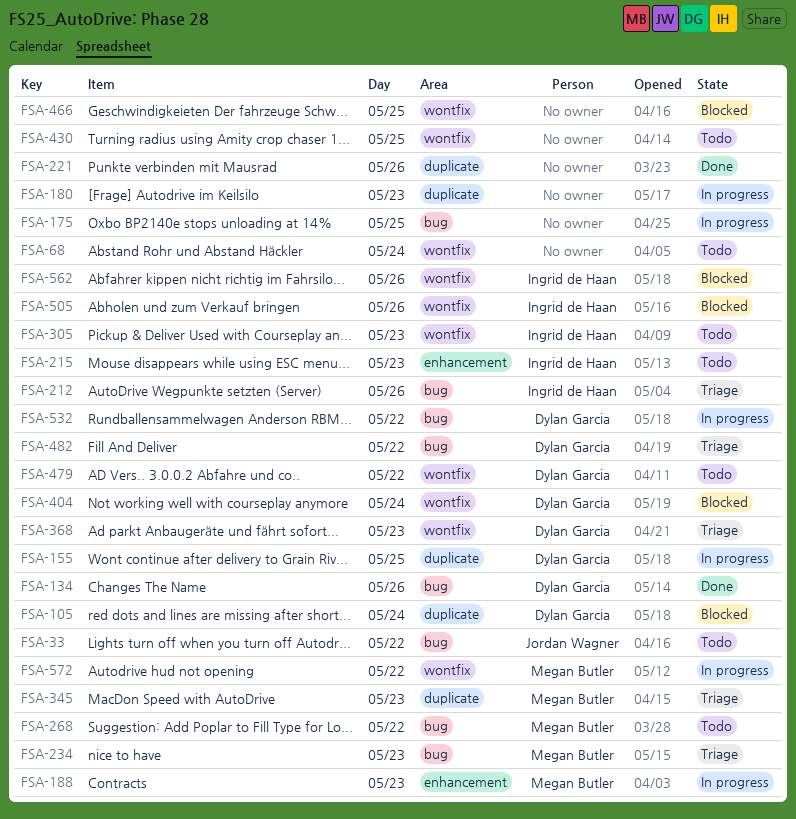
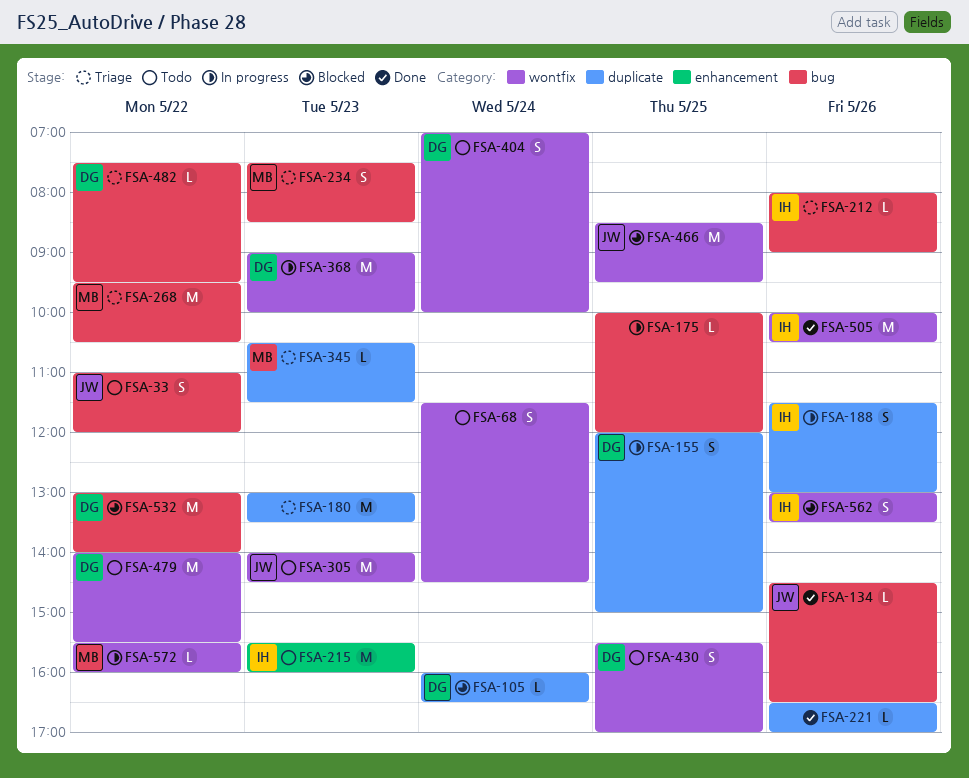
FSA-134, owner: Dylan Garcia -> Jordan Wagner
FSA-180, status: In progress -> Triage
FSA-188, owner: Megan Butler -> Ingrid de Haan
FSA-188, label: enhancement -> duplicate
FSA-188, day: May 23 -> May 26
FSA-268, status: Todo -> Triage
FSA-305, owner: Ingrid de Haan -> Jordan Wagner
FSA-368, status: Triage -> In progress
FSA-404, status: Blocked -> Todo
FSA-430, owner: none -> Dylan Garcia
FSA-466, owner: none -> Jordan Wagner
FSA-505, status: Blocked -> Done
FSA-532, status: In progress -> Blocked

